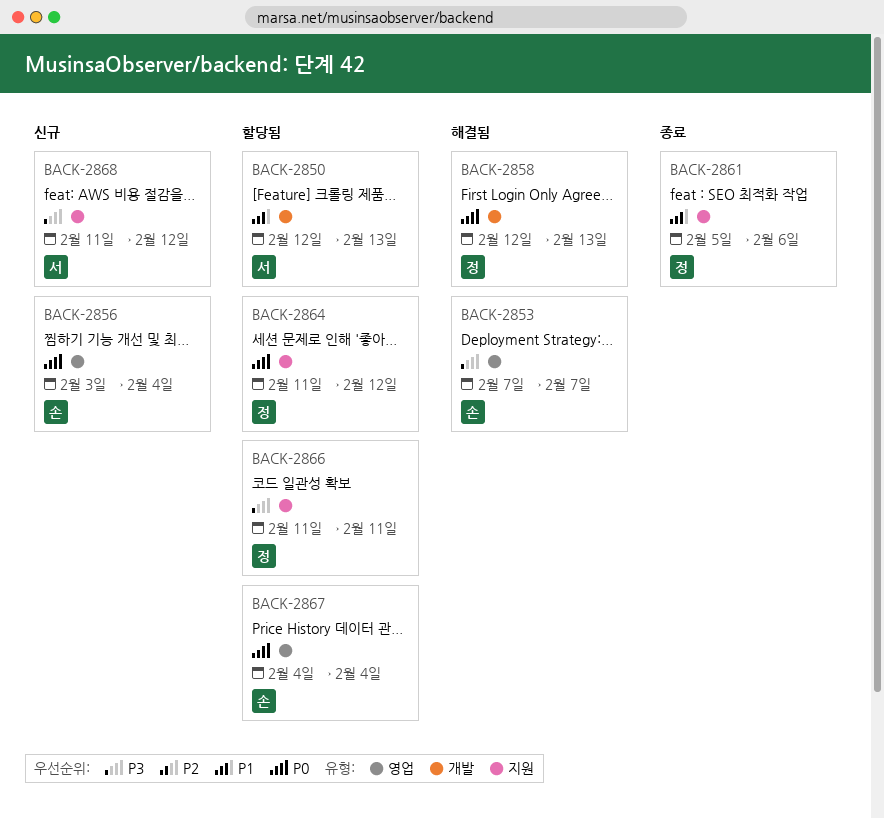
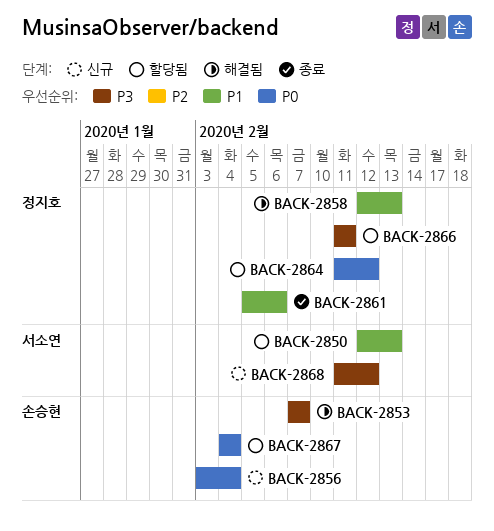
BACK-2858, priority: P0 -> P1

